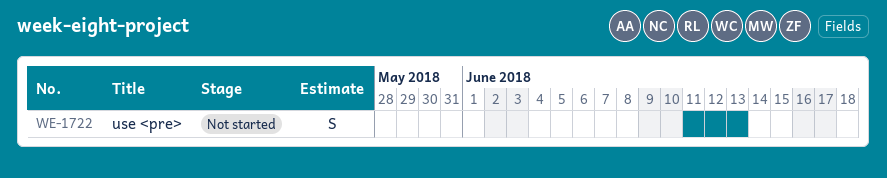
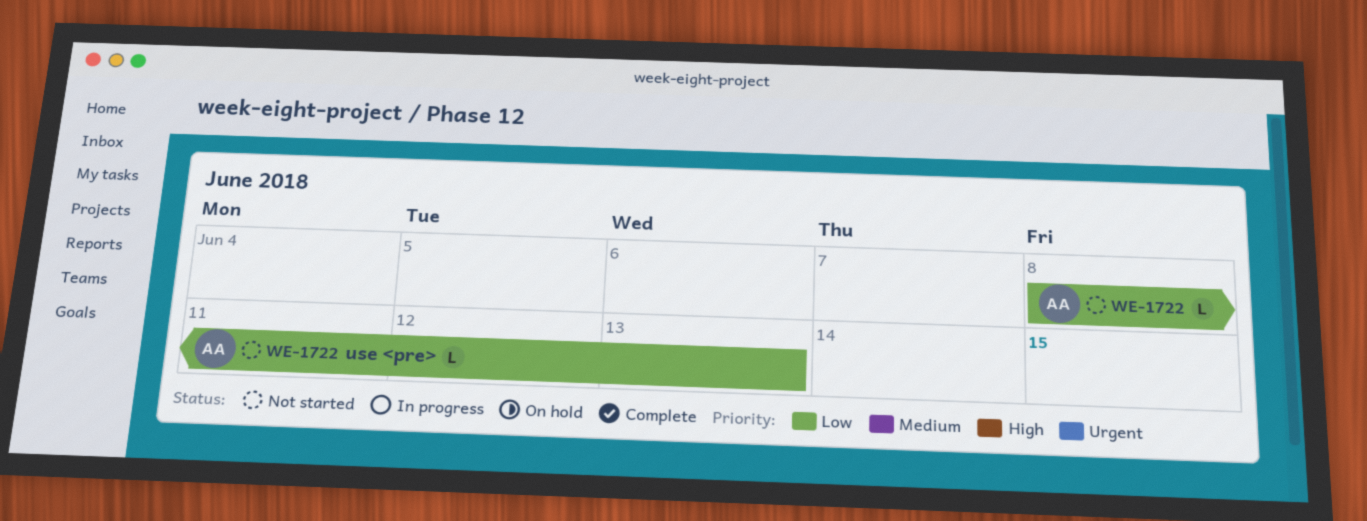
WE-1722, estimate: S -> L
WE-1722, start: Jun 11 -> Jun 8

